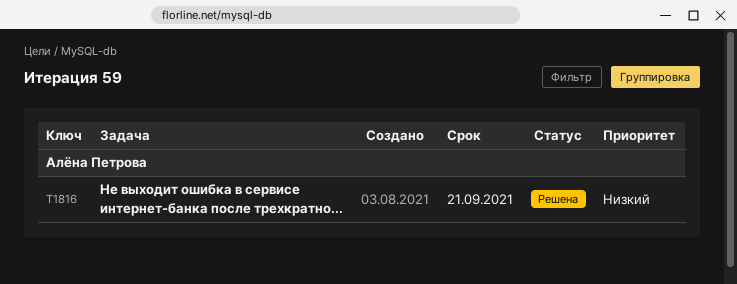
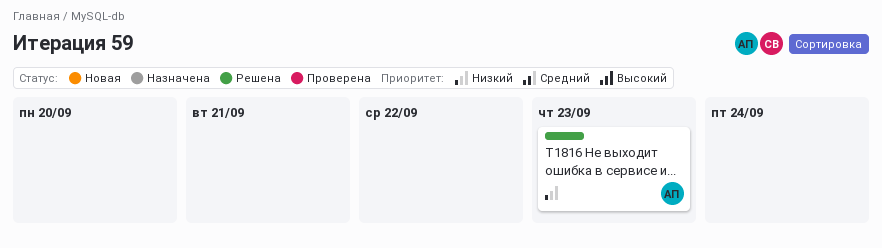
T1816, due: Sep 21 -> Sep 23

